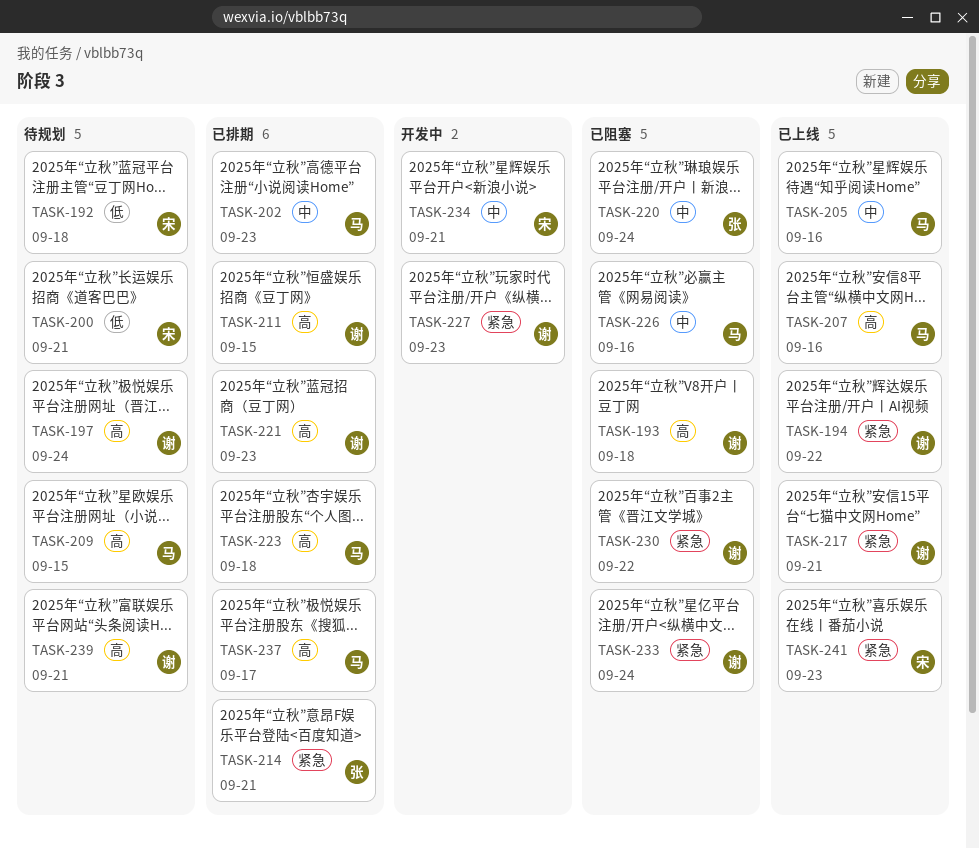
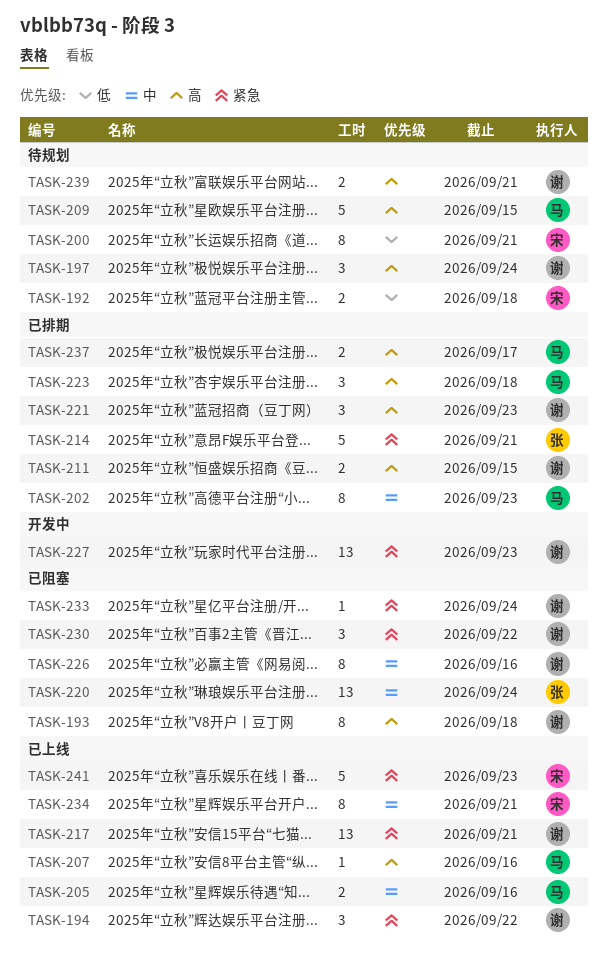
TASK-226, owner: 马 -> 谢
TASK-234, status: 开发中 -> 已上线

